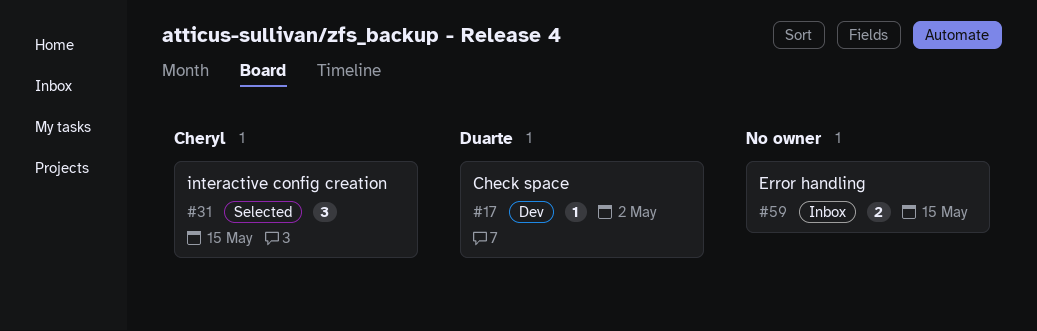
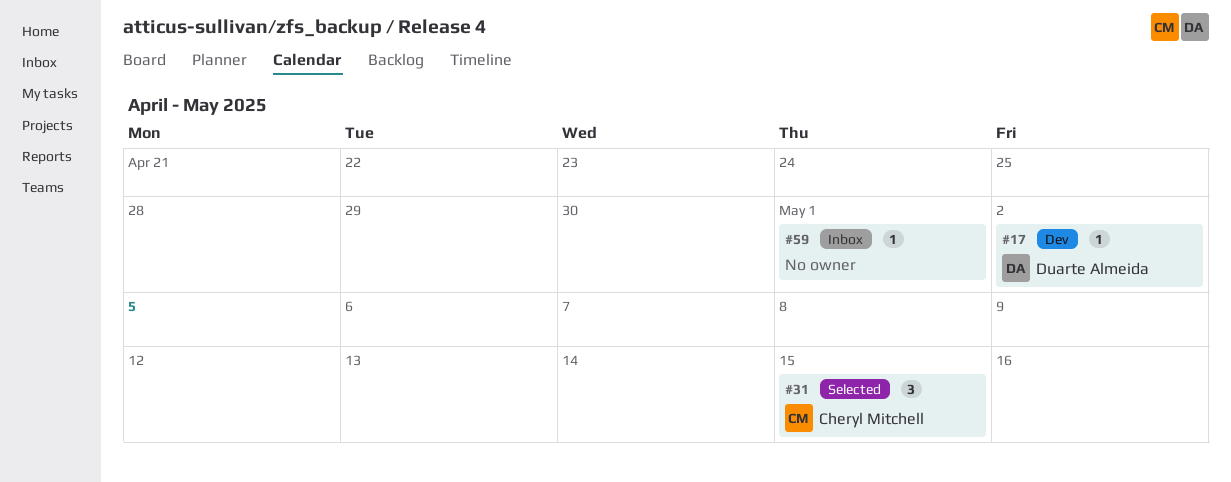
#59, estimate: 2 -> 1
#59, due: May 15 -> May 1

